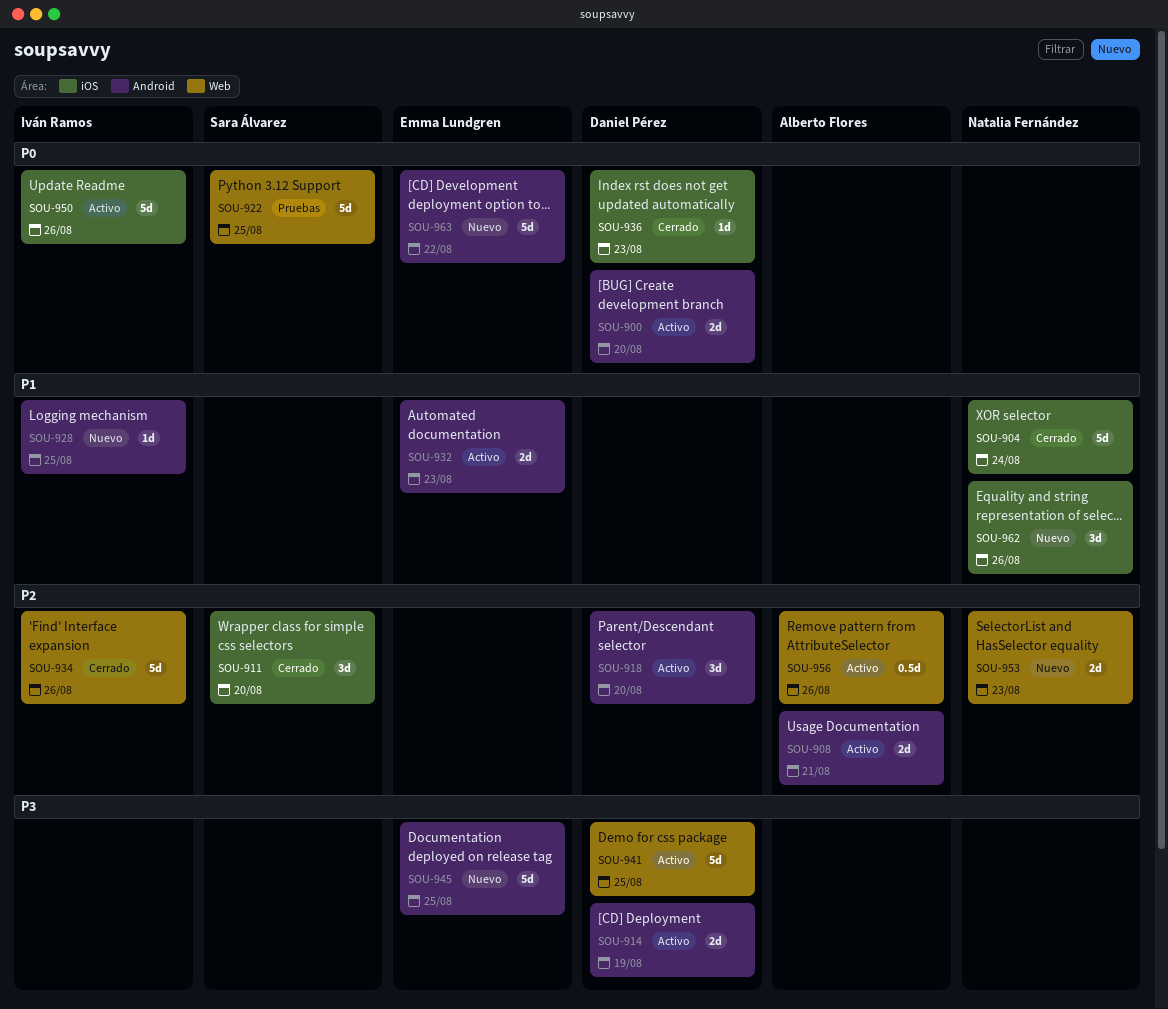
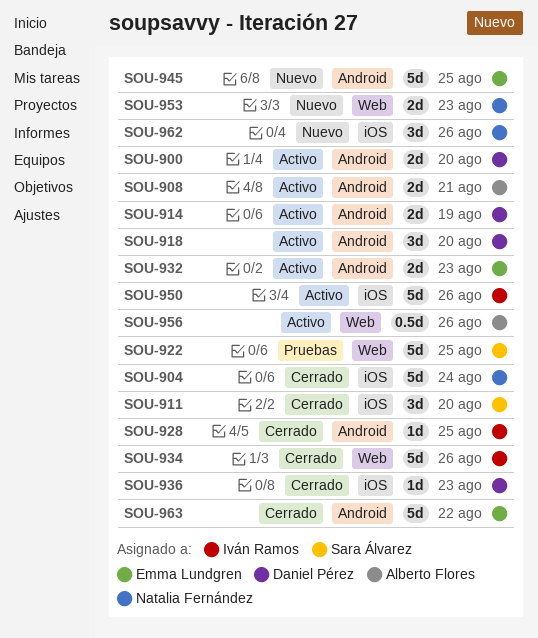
SOU-928, status: Nuevo -> Cerrado
SOU-941: present -> none
SOU-963, status: Nuevo -> Cerrado

